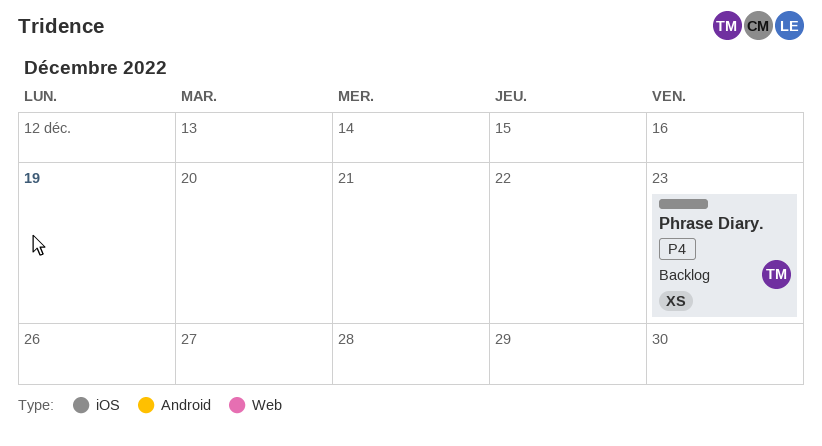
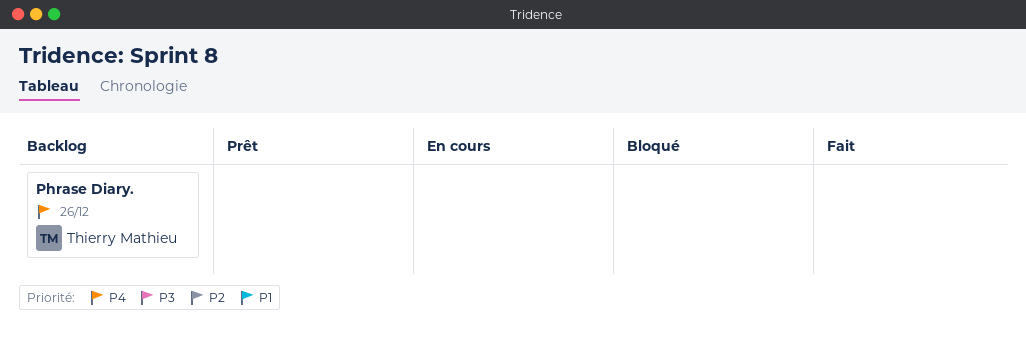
Phrase Diary., due: Dec 23 -> Dec 26

